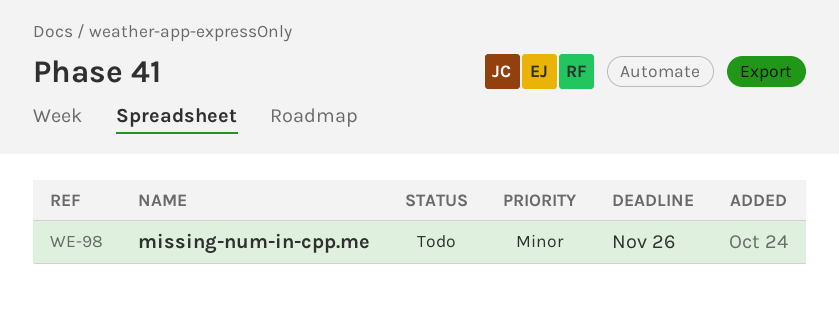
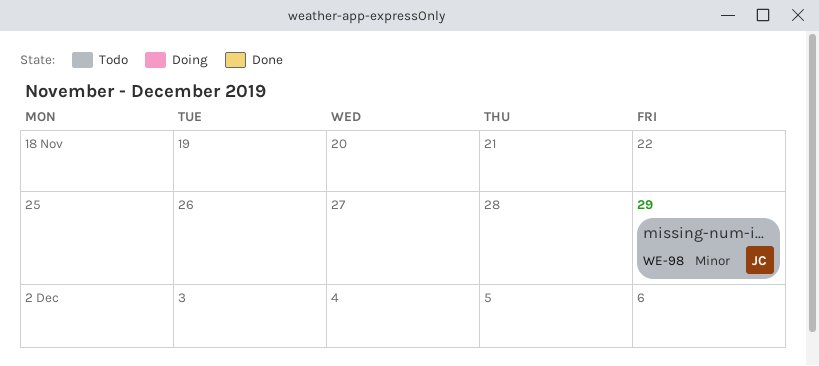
WE-98, due: Nov 26 -> Nov 29

